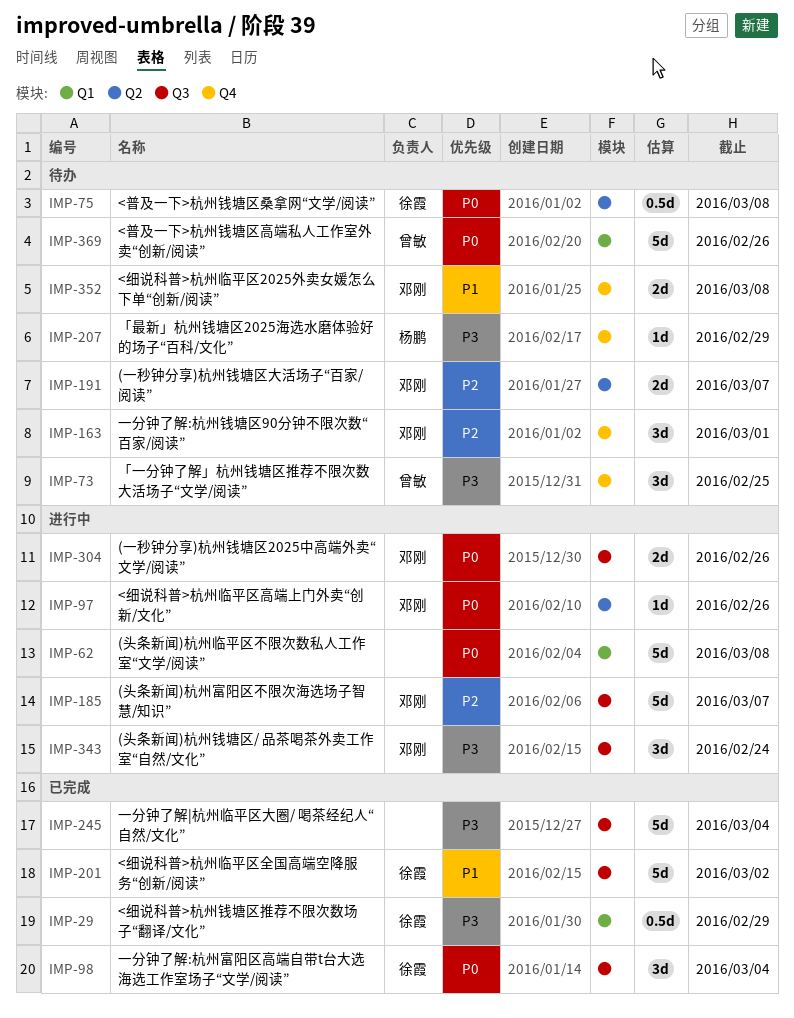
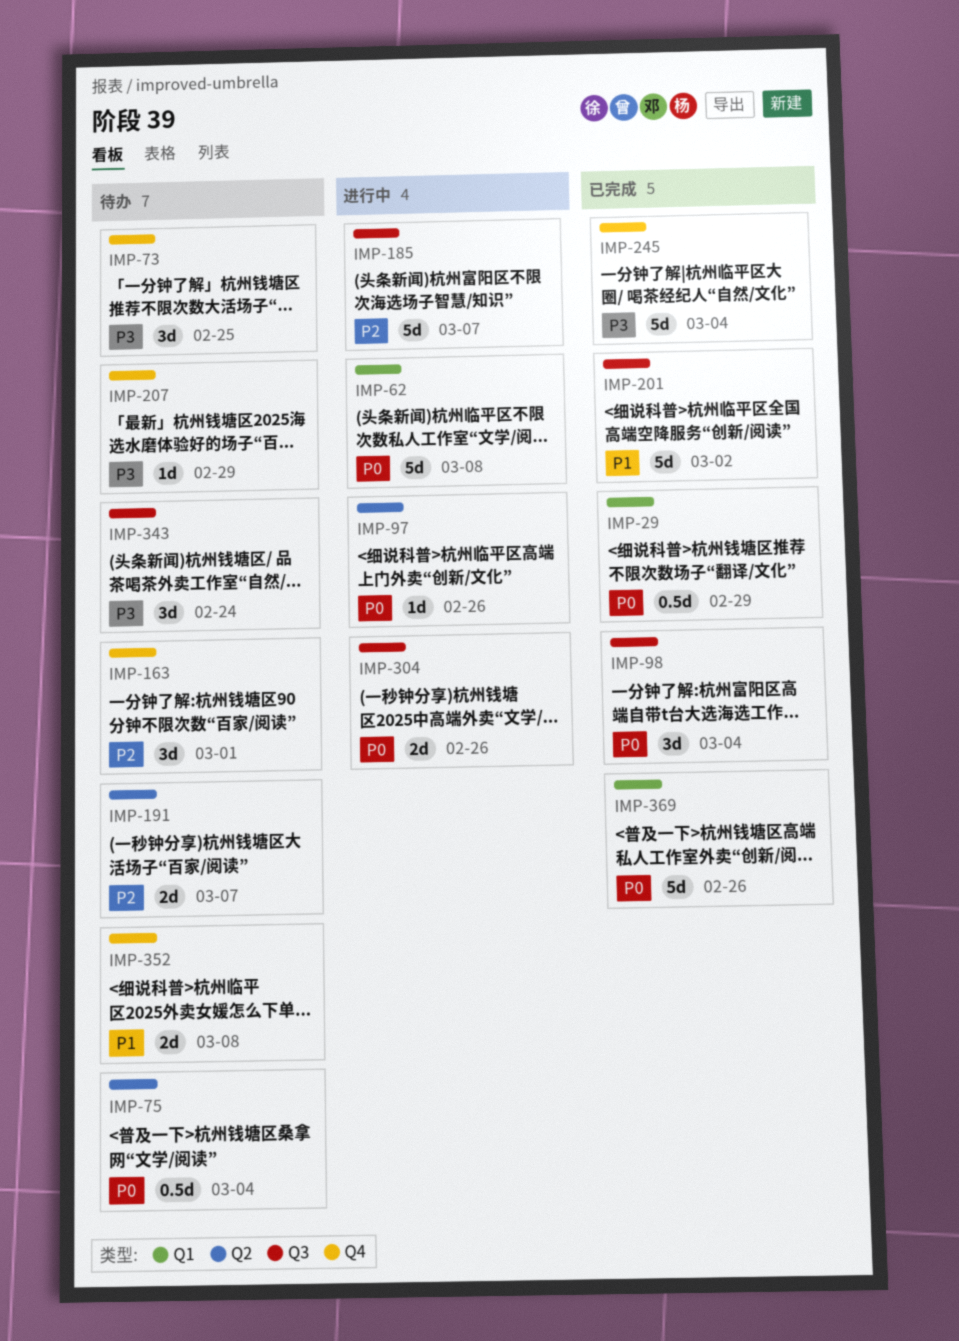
IMP-29, priority: P3 -> P0
IMP-75, due: Mar 8 -> Mar 4
IMP-245, label: Q3 -> Q4
IMP-343, status: 进行中 -> 待办
IMP-369, status: 待办 -> 已完成

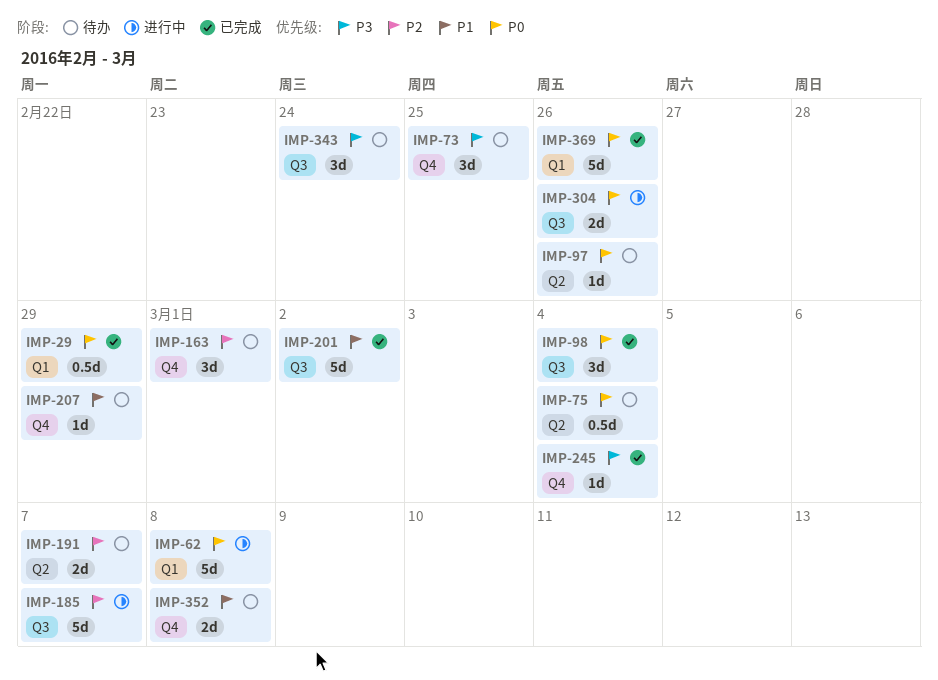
IMP-97, status: 进行中 -> 待办
IMP-207, priority: P3 -> P1
IMP-245, estimate: 5d -> 1d

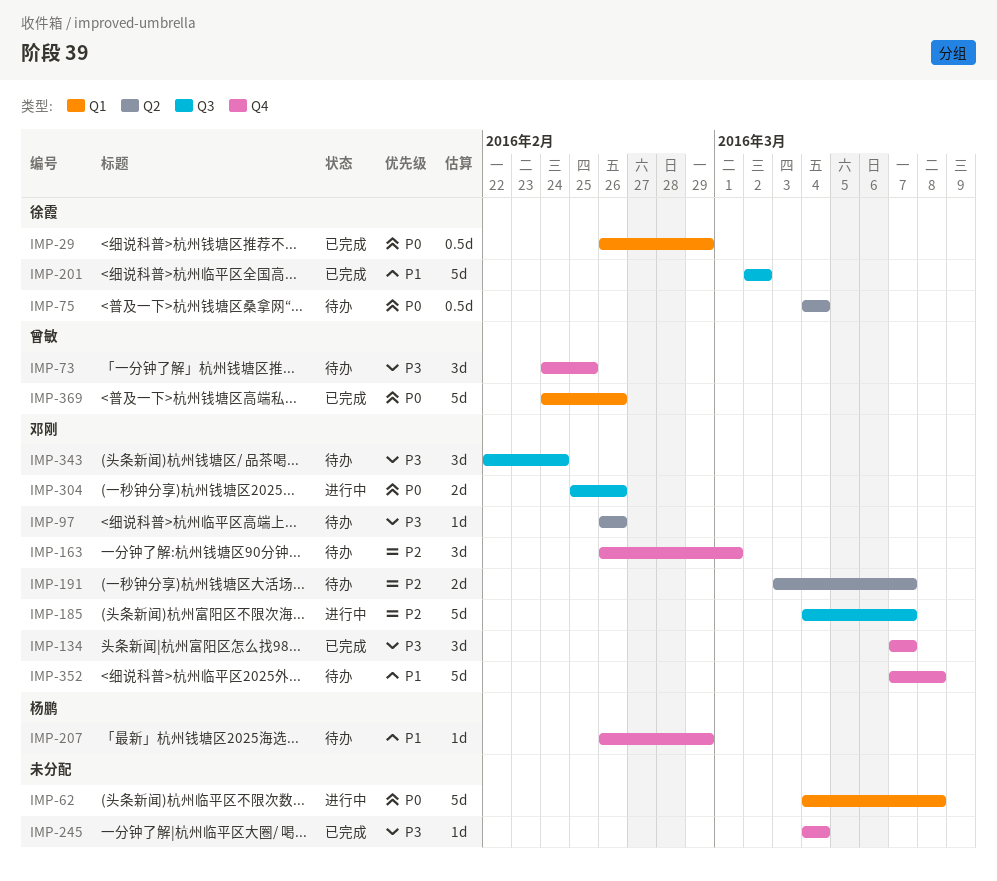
IMP-97, priority: P0 -> P3
IMP-98: present -> none
IMP-134: none -> present
IMP-352, estimate: 2d -> 5d

